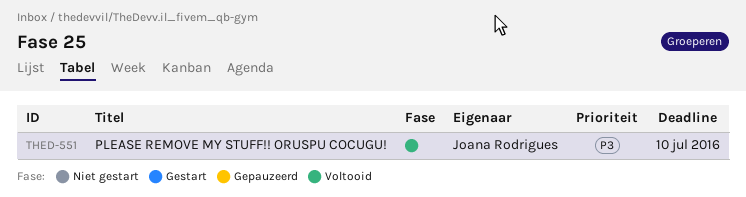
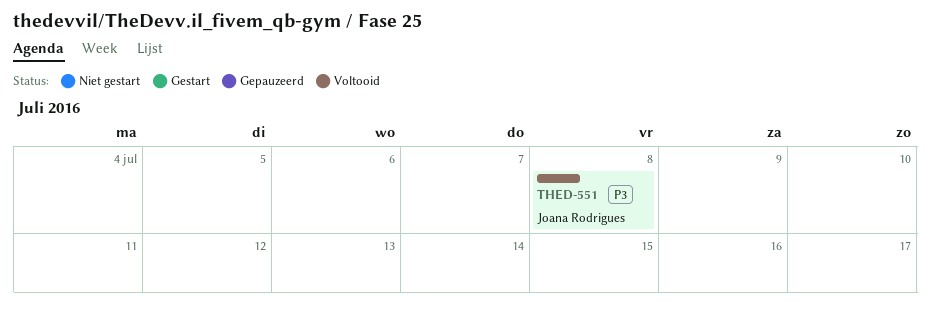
THED-551, due: Jul 10 -> Jul 8

